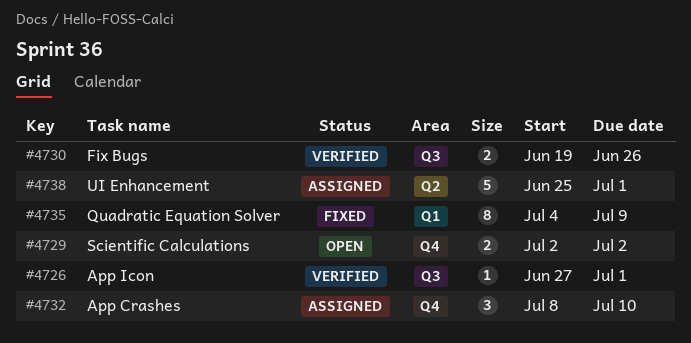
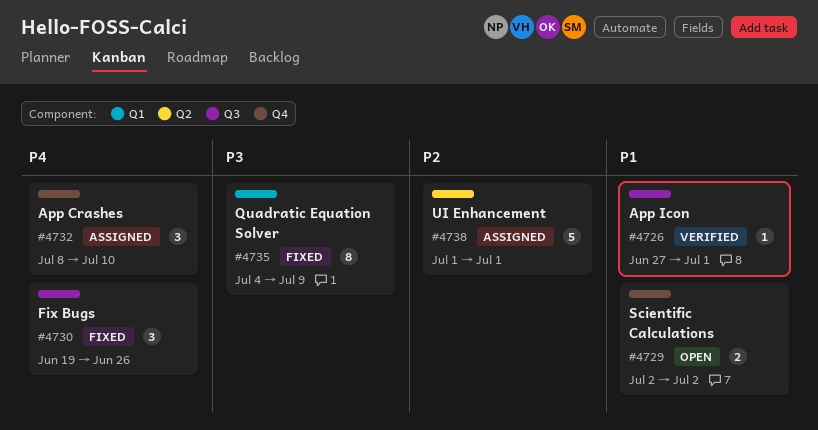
#4730, status: Verified -> Fixed
#4730, estimate: 2 -> 3
#4738, start: Jun 25 -> Jul 1

